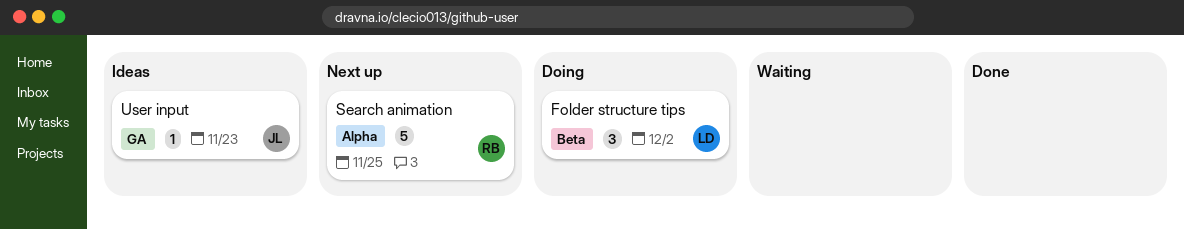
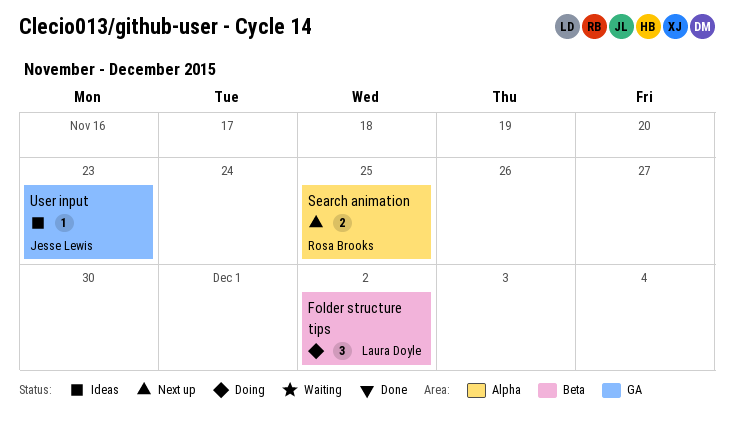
Search animation, estimate: 5 -> 2

